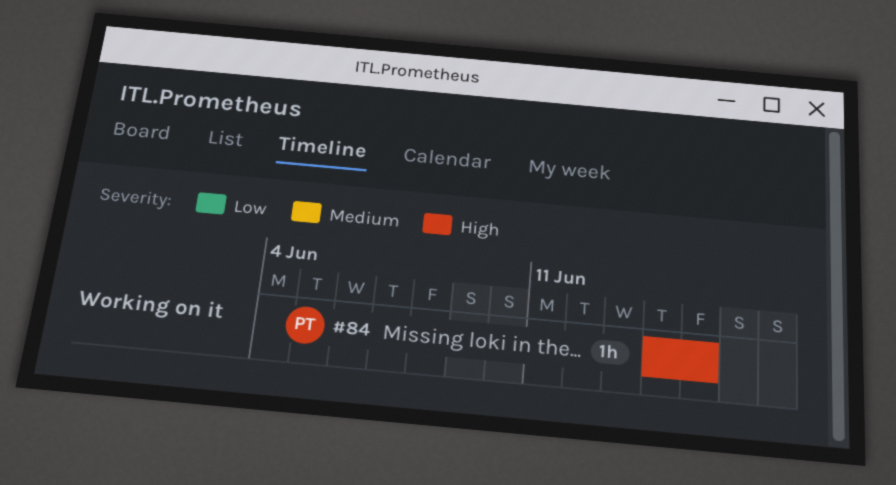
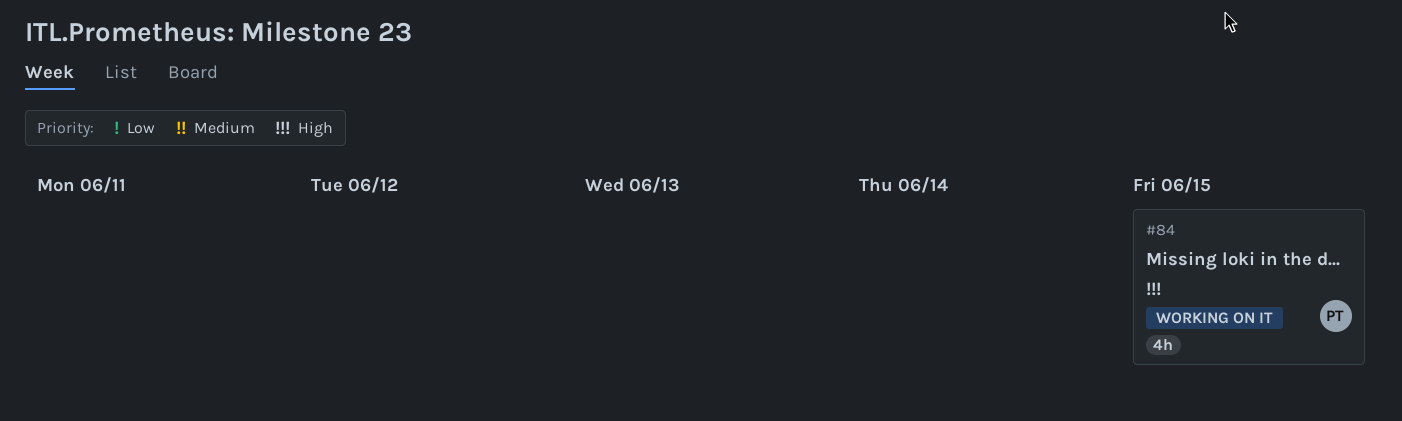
#84, estimate: 1h -> 4h

